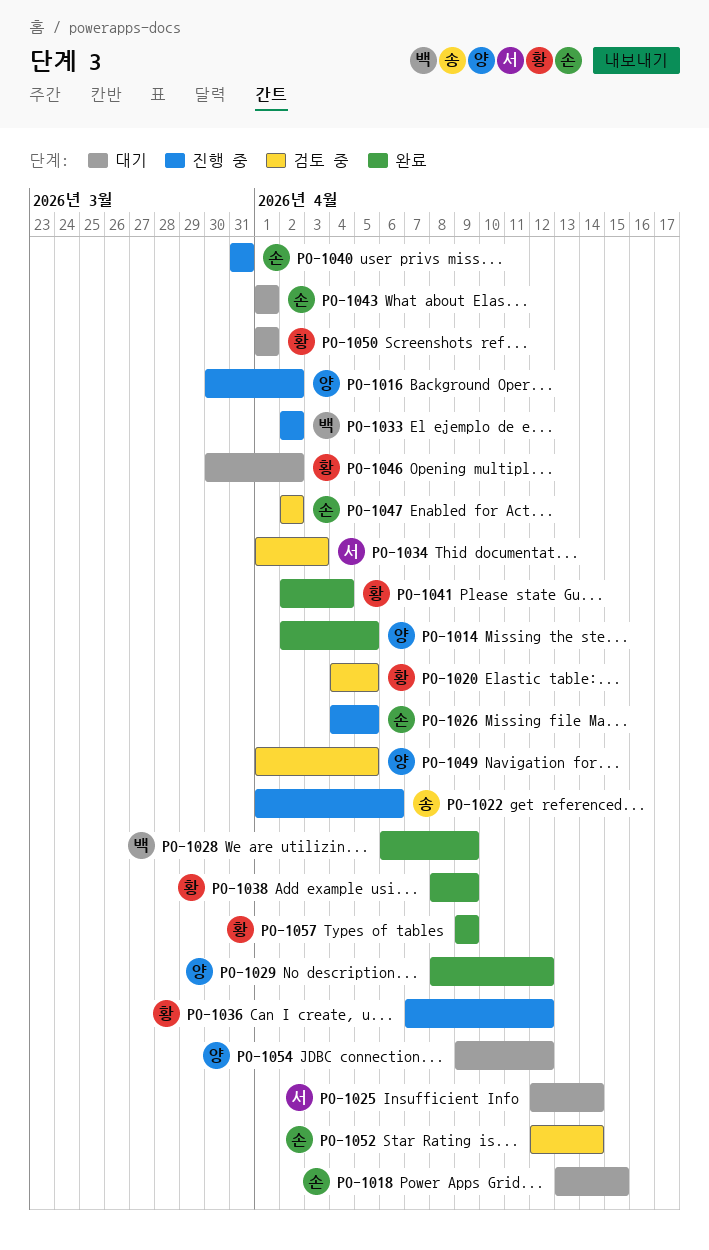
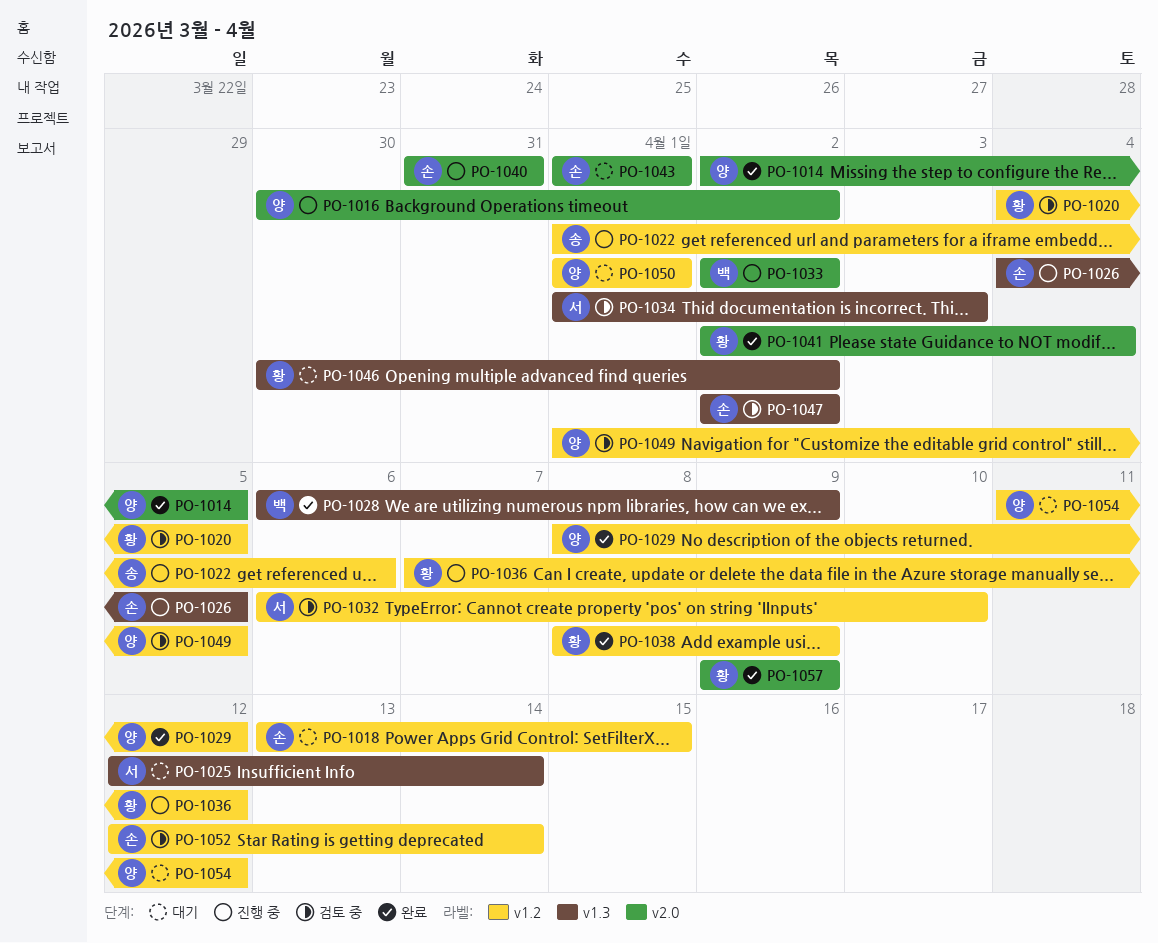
PO-1032: none -> present
PO-1050, owner: 황 -> 양
PO-1054, start: Apr 9 -> Apr 11

